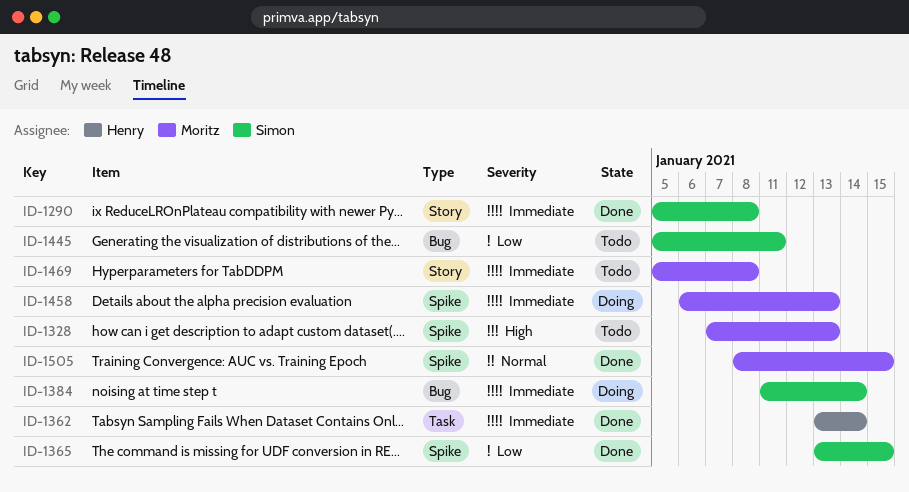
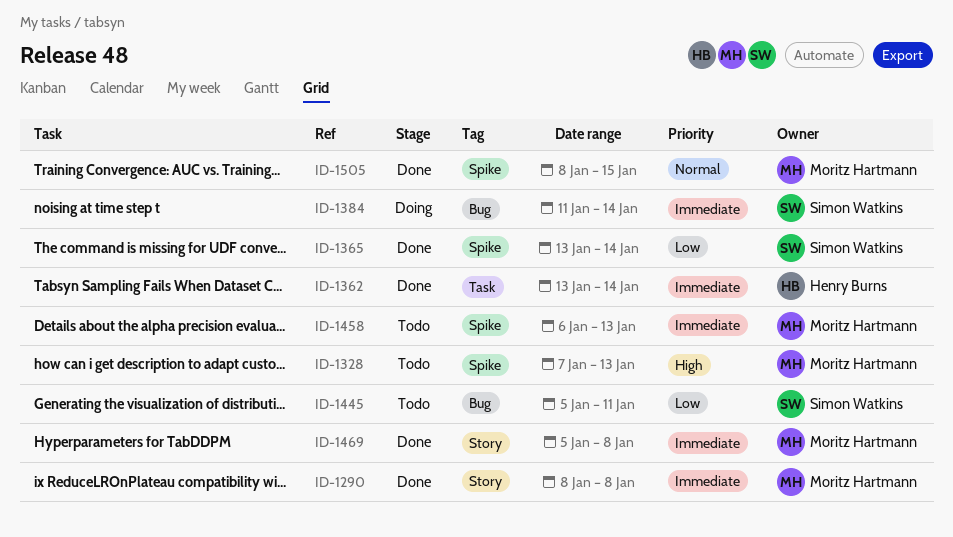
ID-1290, owner: Simon Watkins -> Moritz Hartmann
ID-1290, start: Jan 5 -> Jan 8
ID-1365, due: Jan 15 -> Jan 14
ID-1458, status: Doing -> Todo
ID-1469, status: Todo -> Done

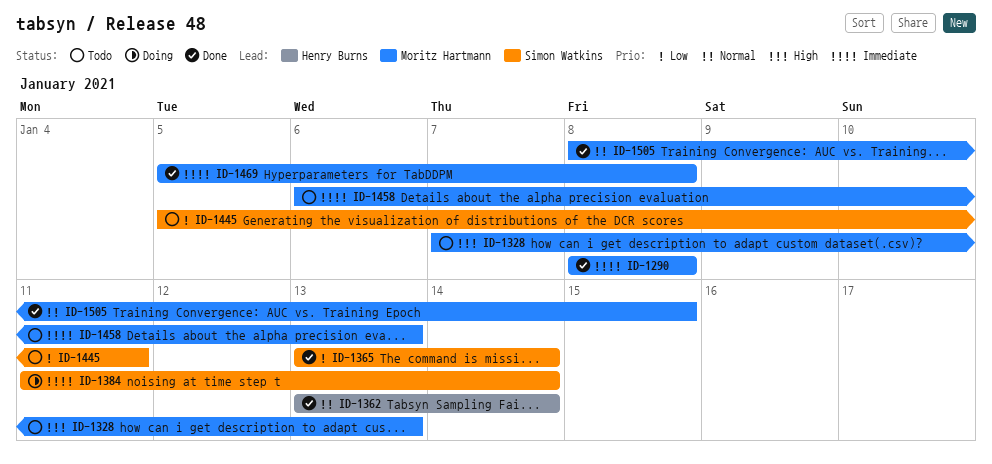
ID-1362, priority: Immediate -> Normal

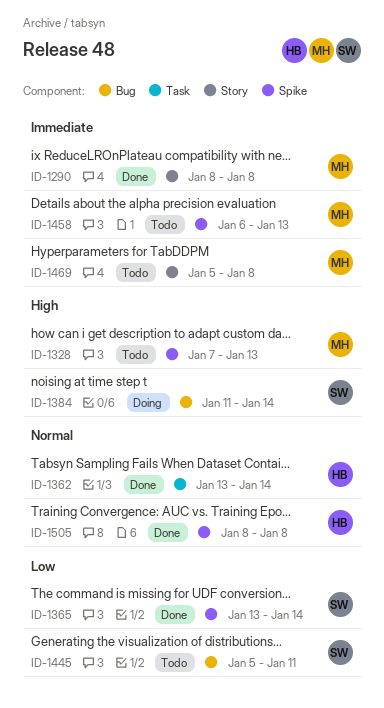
ID-1384, priority: Immediate -> High
ID-1469, status: Done -> Todo
ID-1505, owner: Moritz Hartmann -> Henry Burns
ID-1505, due: Jan 15 -> Jan 8

